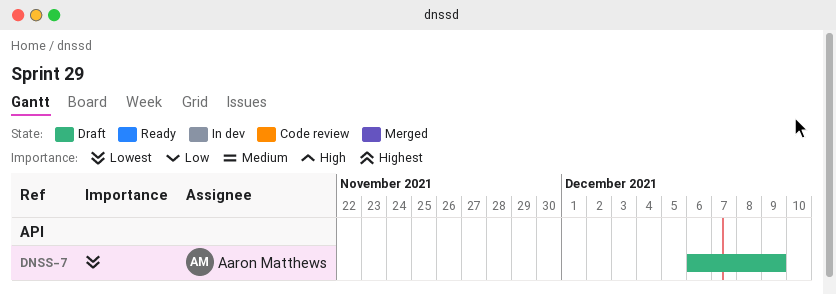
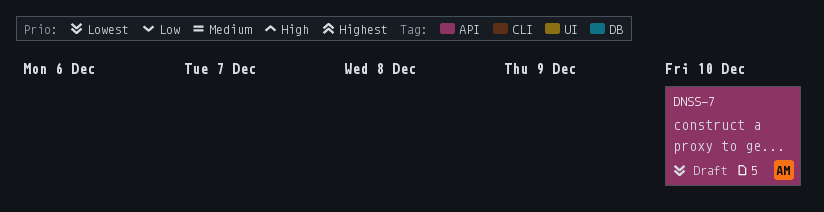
DNSS-7, due: Dec 9 -> Dec 10

